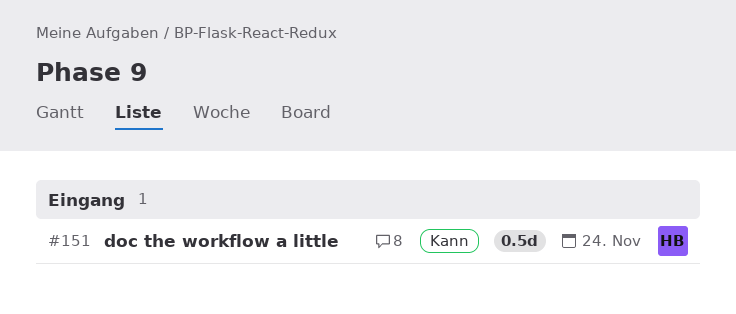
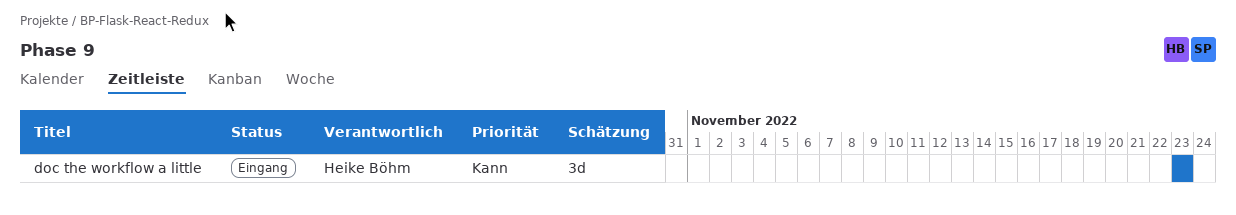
doc the workflow a little, estimate: 0.5d -> 3d
doc the workflow a little, due: Nov 24 -> Nov 23

